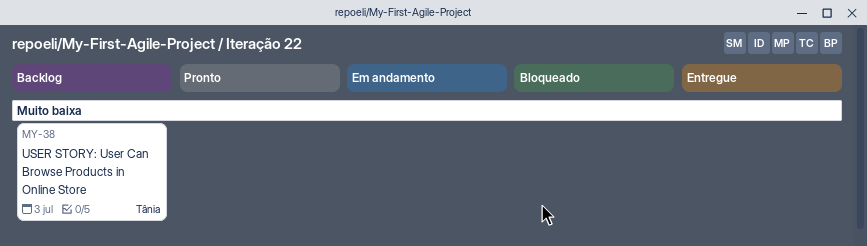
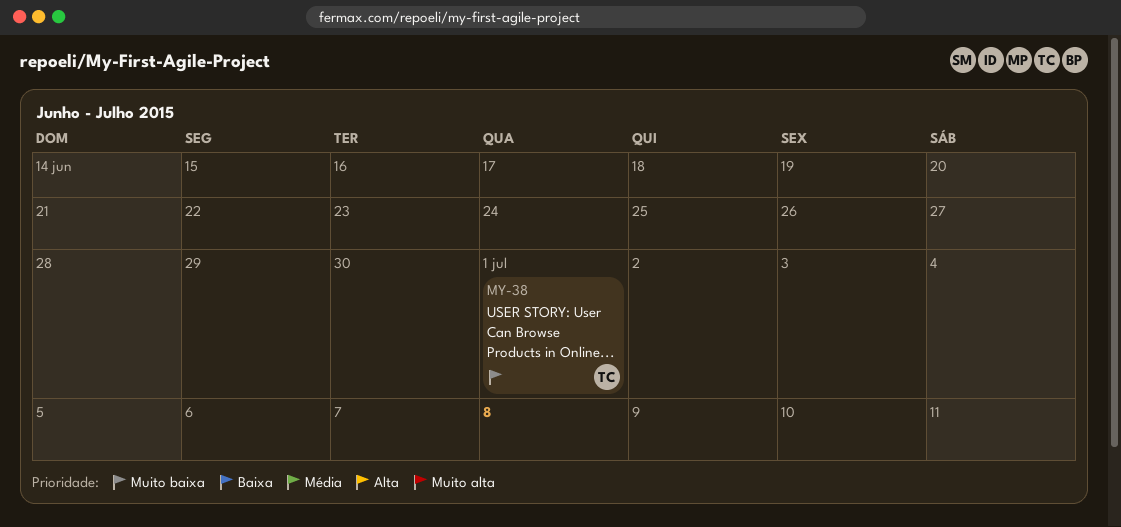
MY-38, due: Jul 3 -> Jul 1

